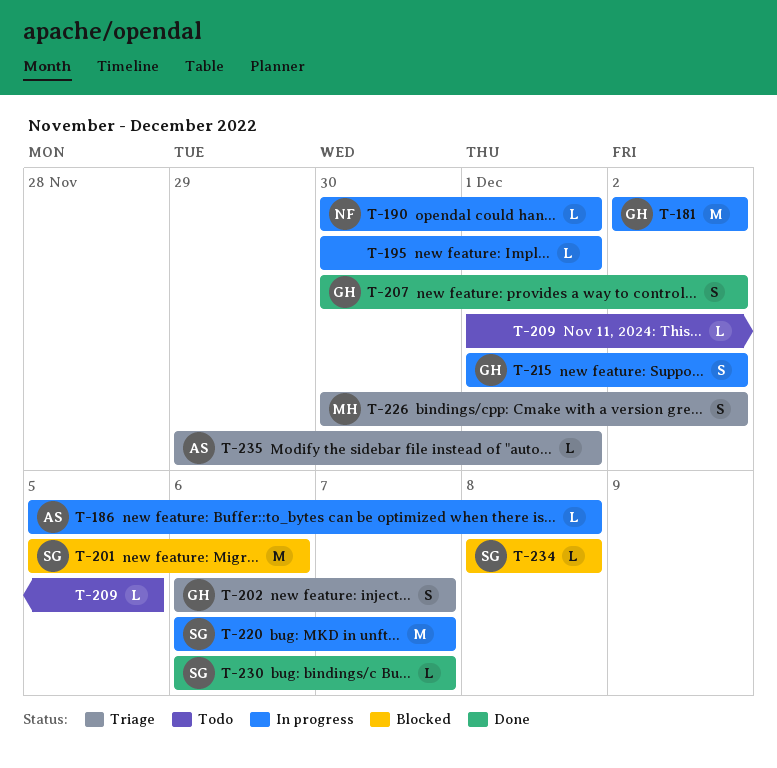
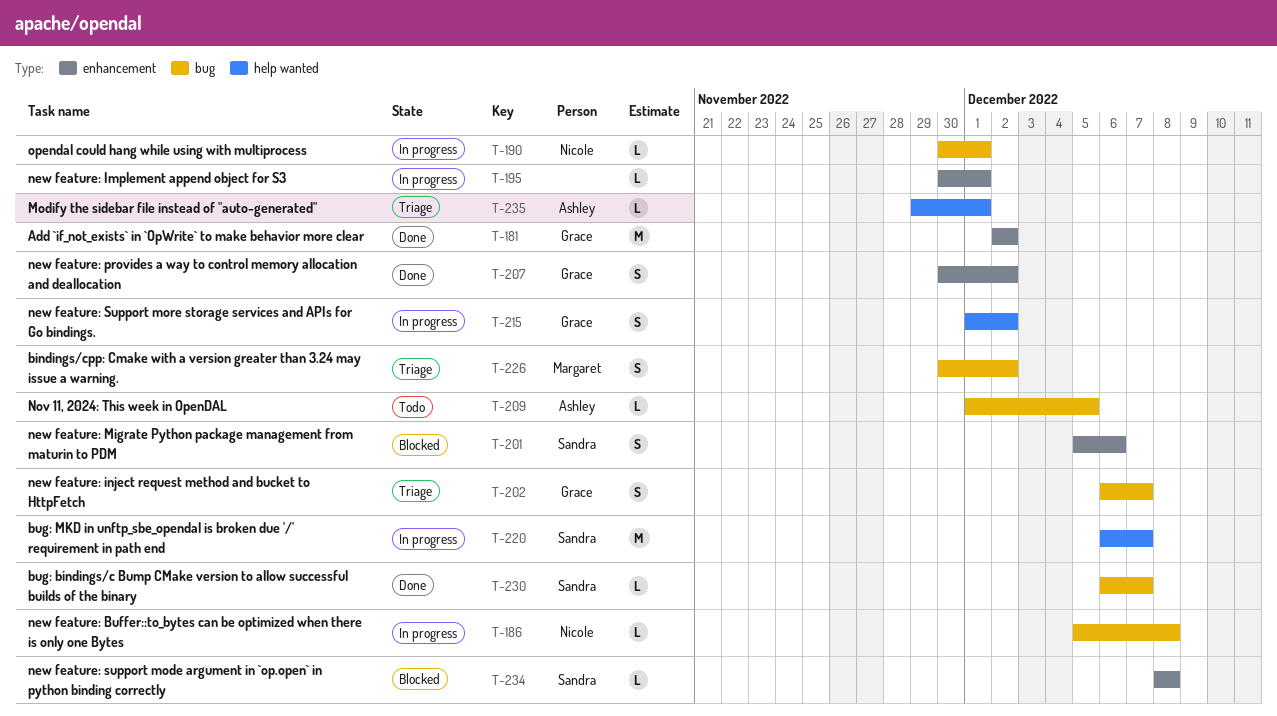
T-181, status: In progress -> Done
T-186, owner: Ashley -> Nicole
T-201, estimate: M -> S
T-209, owner: none -> Ashley

